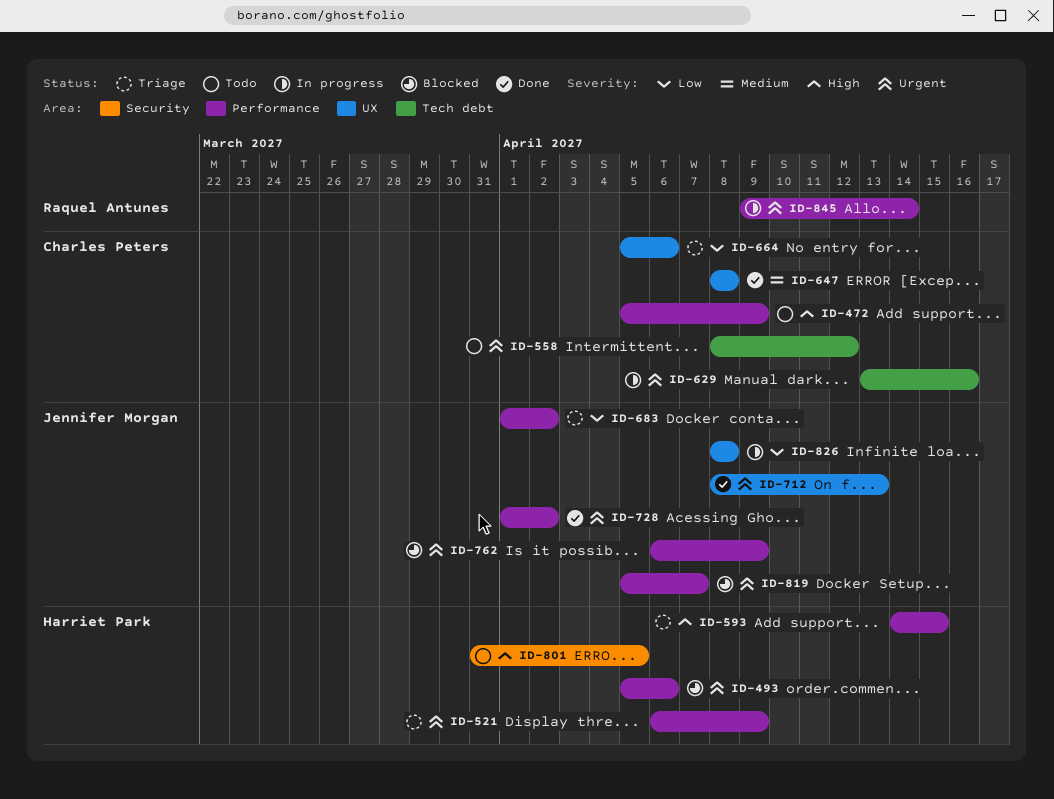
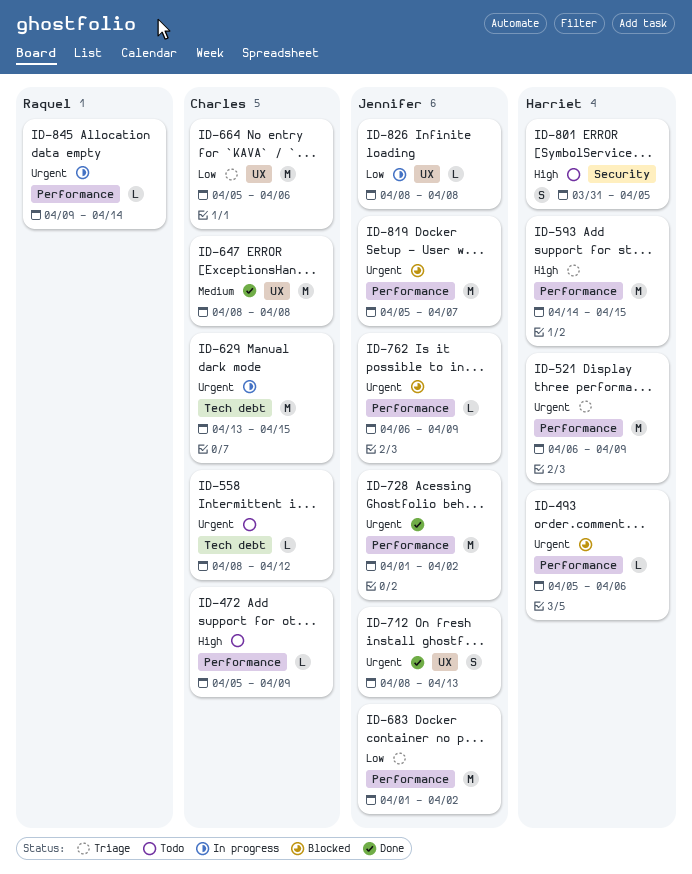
ID-629, due: Apr 16 -> Apr 15

